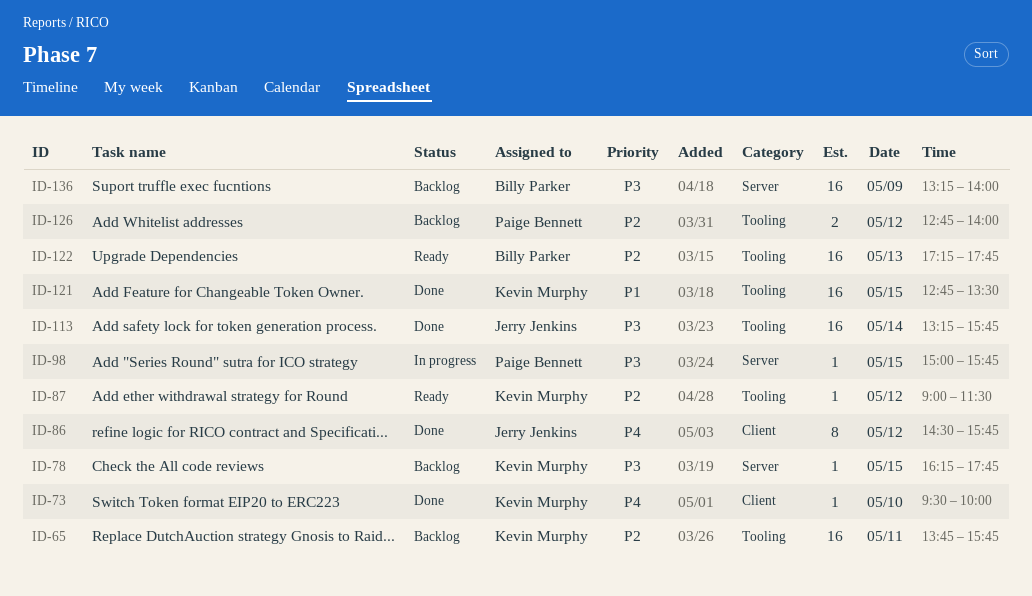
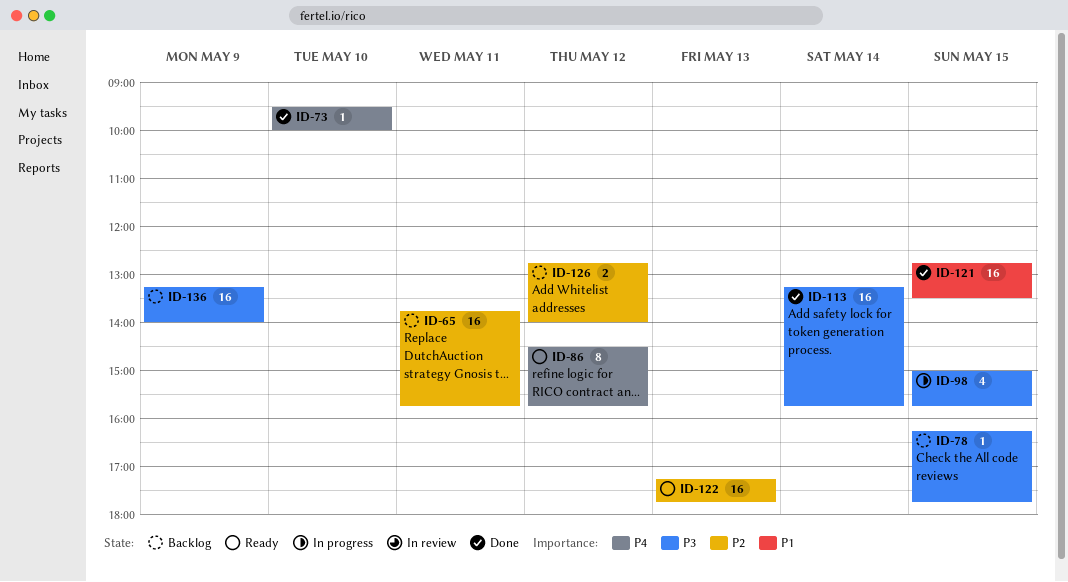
ID-86, status: Done -> Ready
ID-87: present -> none
ID-98, estimate: 1 -> 4

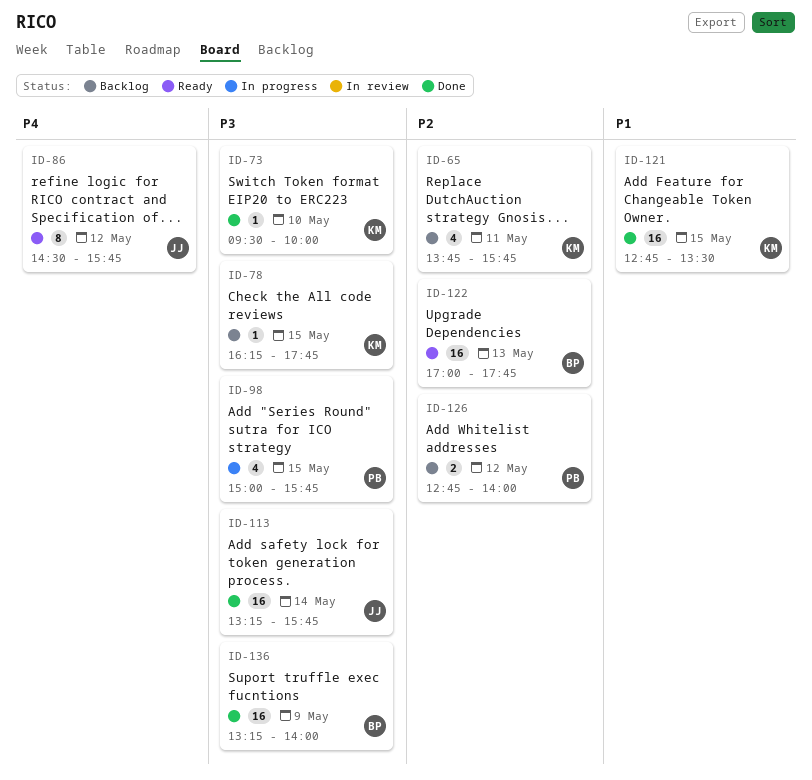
ID-65, estimate: 16 -> 4
ID-73, priority: P4 -> P3
ID-122, begins: 17:15 -> 17:00
ID-136, status: Backlog -> Done

